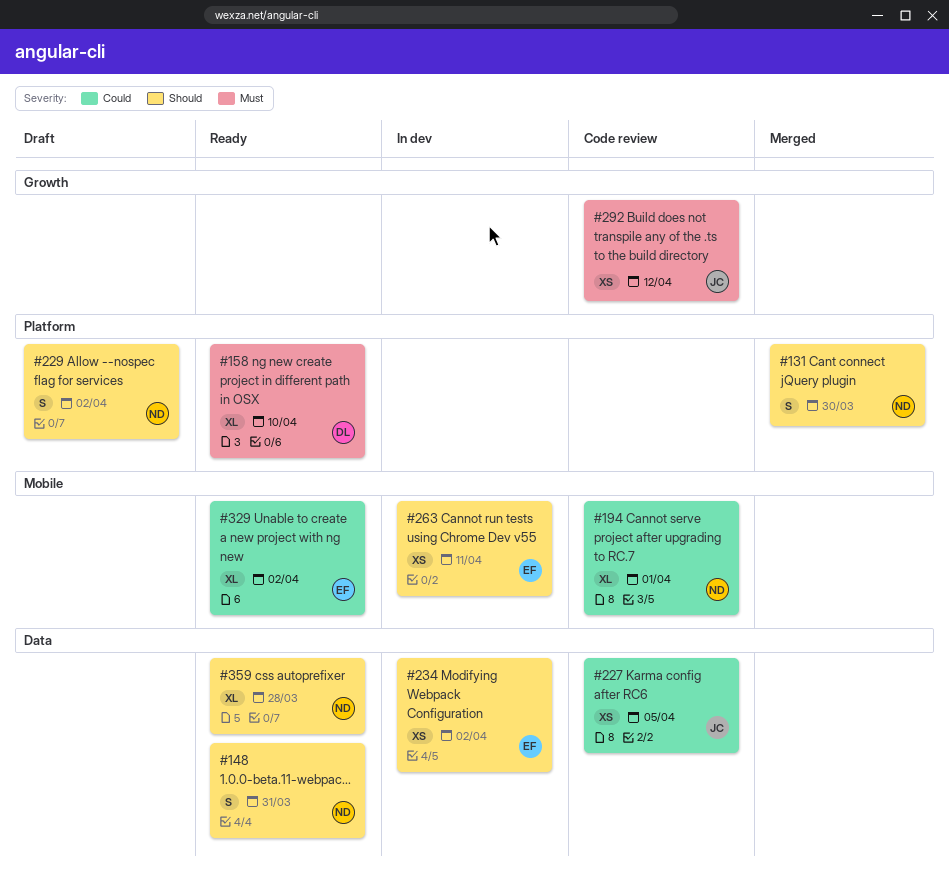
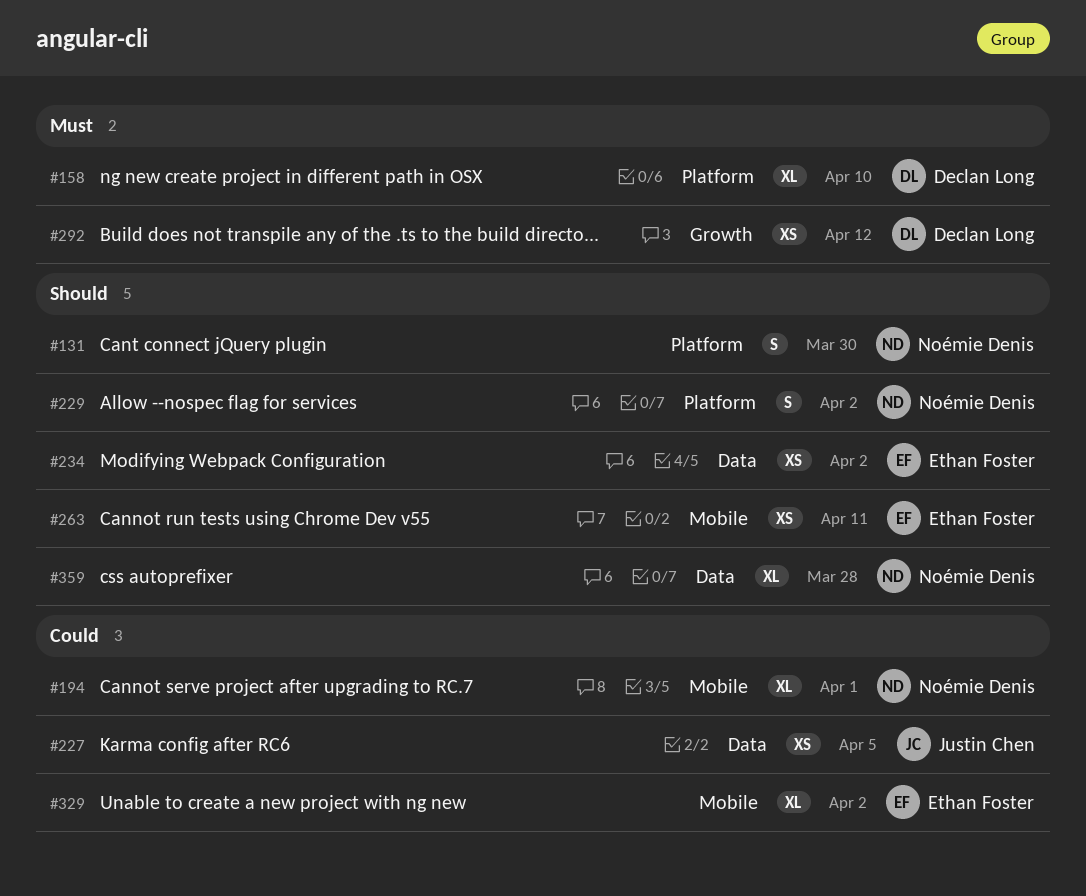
#148: present -> none
#292, owner: Justin Chen -> Declan Long

